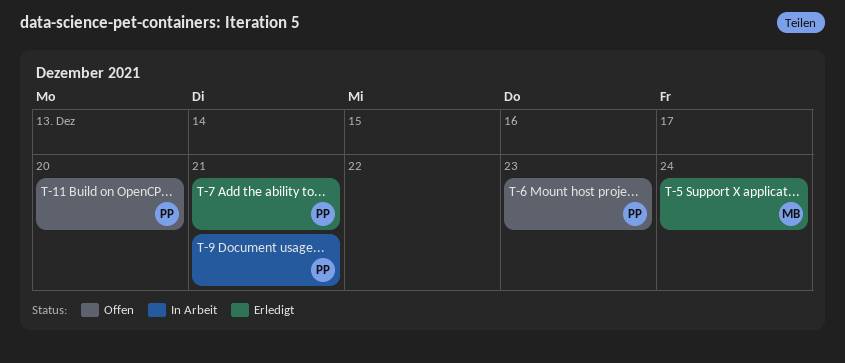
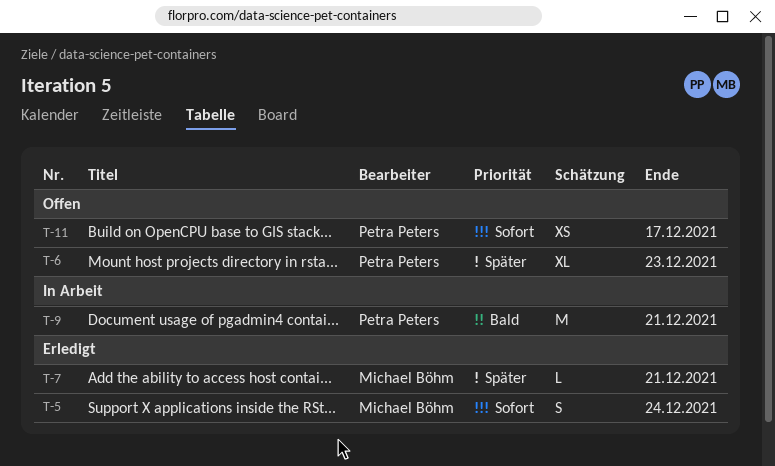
T-7, owner: Petra Peters -> Michael Böhm
T-11, due: Dec 20 -> Dec 17

